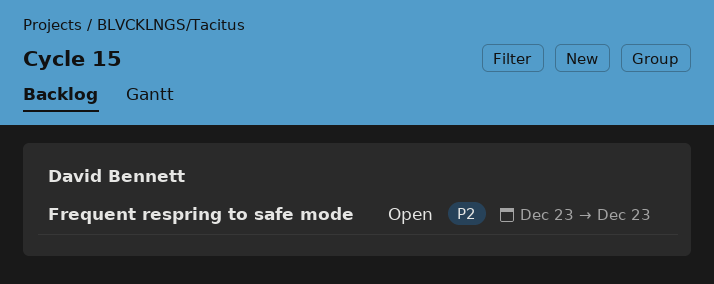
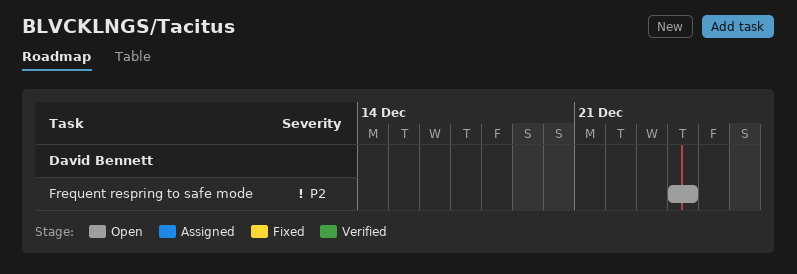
Frequent respring to safe mode, start: Dec 23 -> Dec 24
Frequent respring to safe mode, due: Dec 23 -> Dec 24

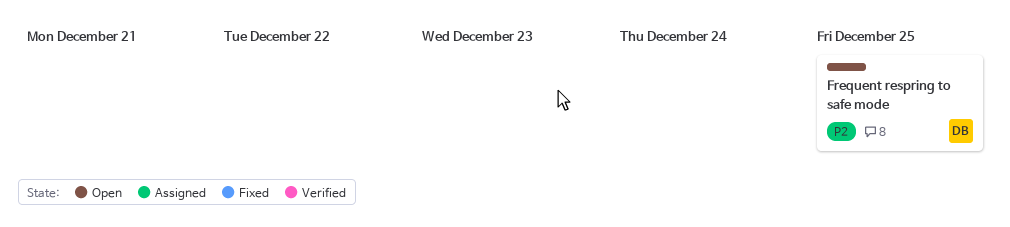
Frequent respring to safe mode, due: Dec 24 -> Dec 25

